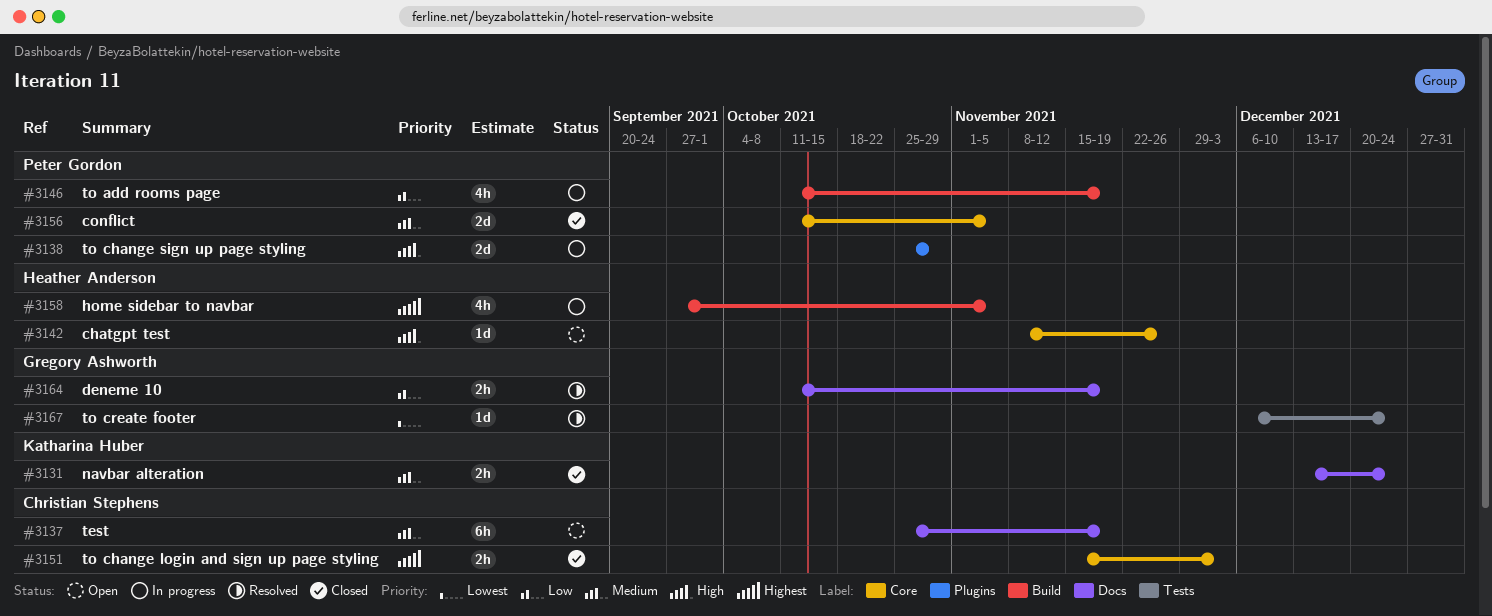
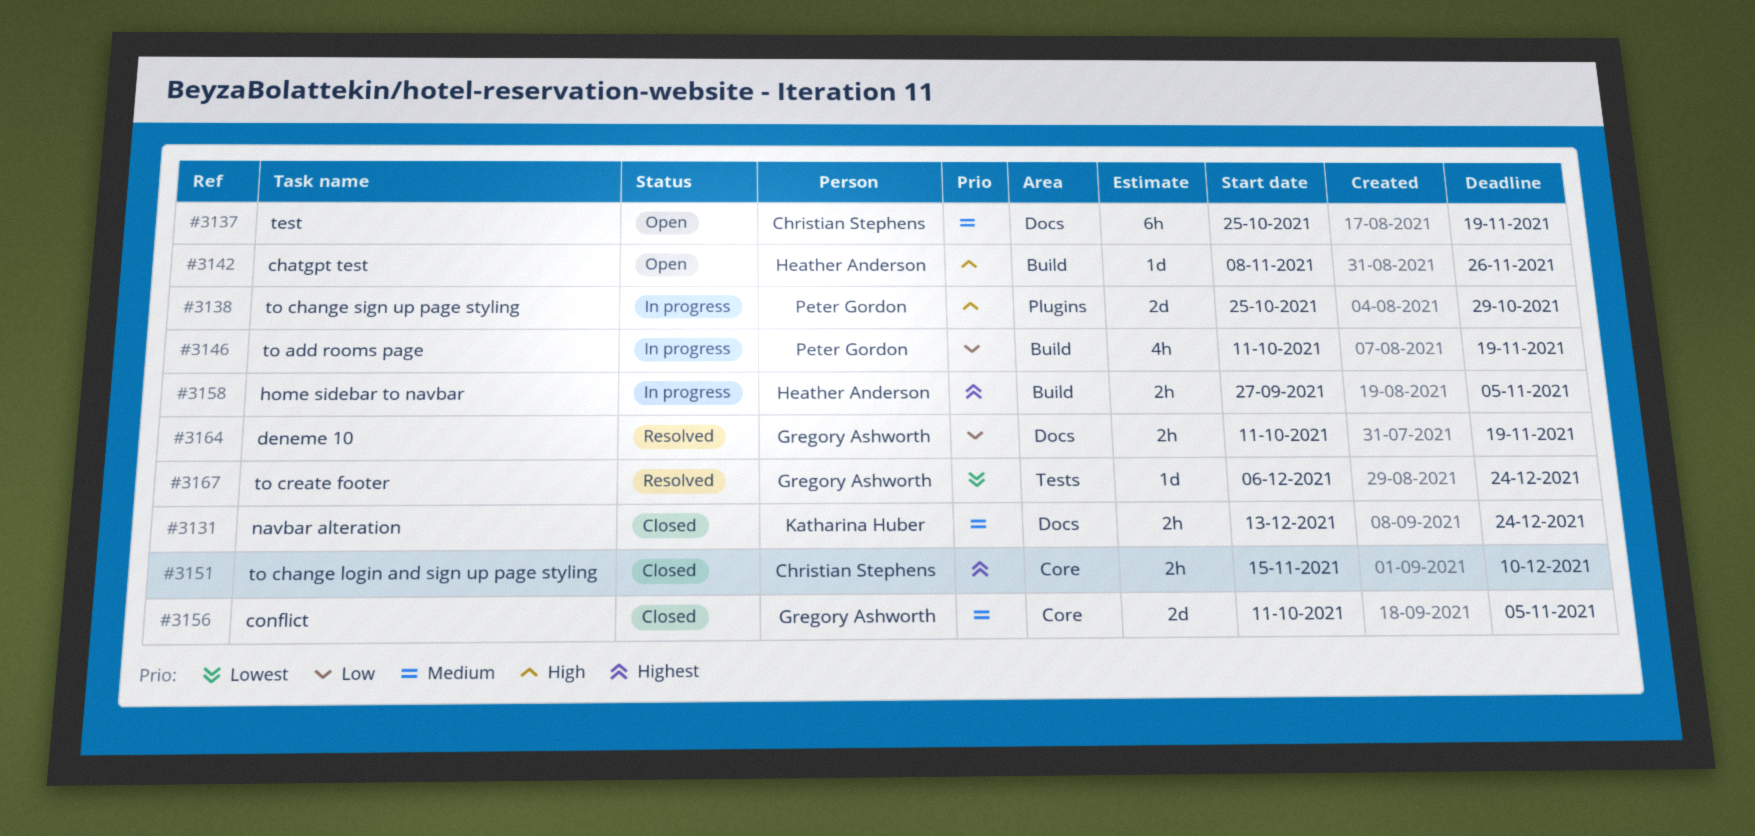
#3142, label: Core -> Build
#3151, due: Dec 3 -> Dec 10
#3156, owner: Peter Gordon -> Gregory Ashworth
#3158, estimate: 4h -> 2h

